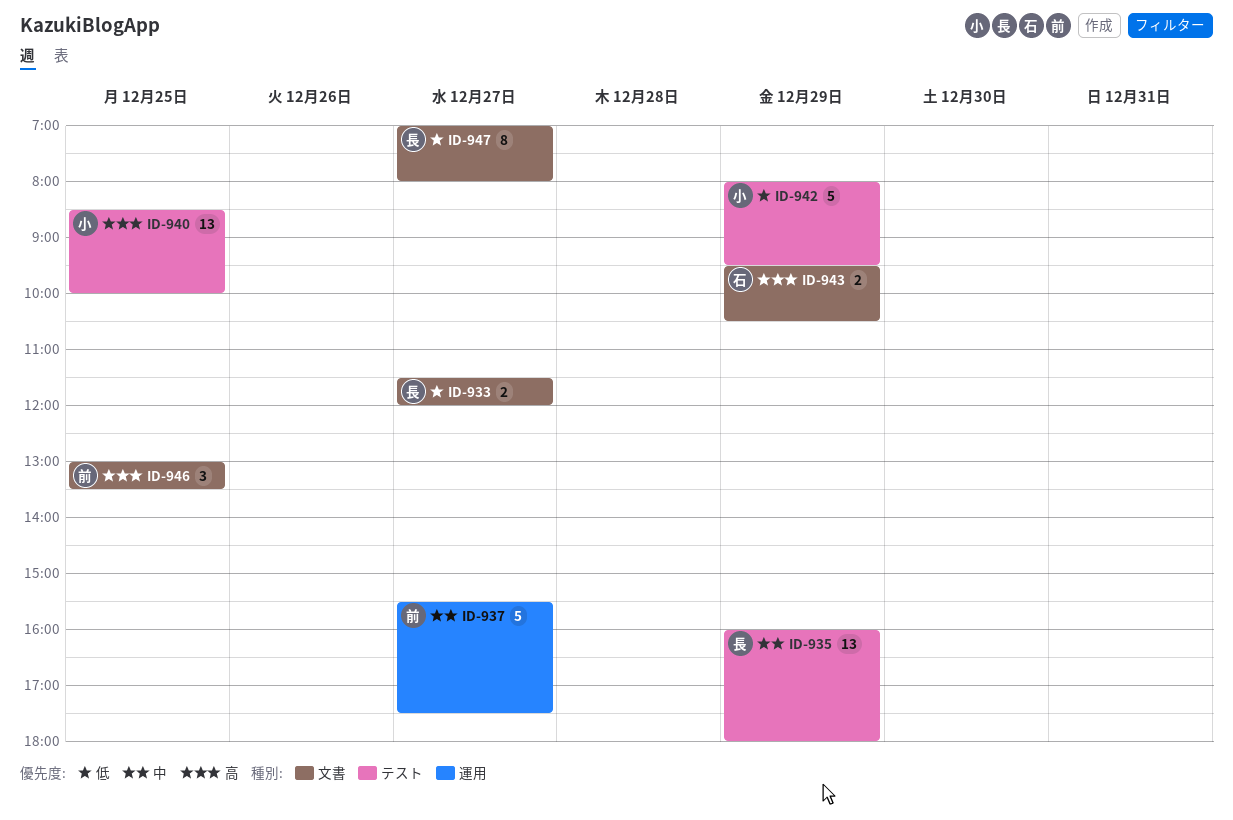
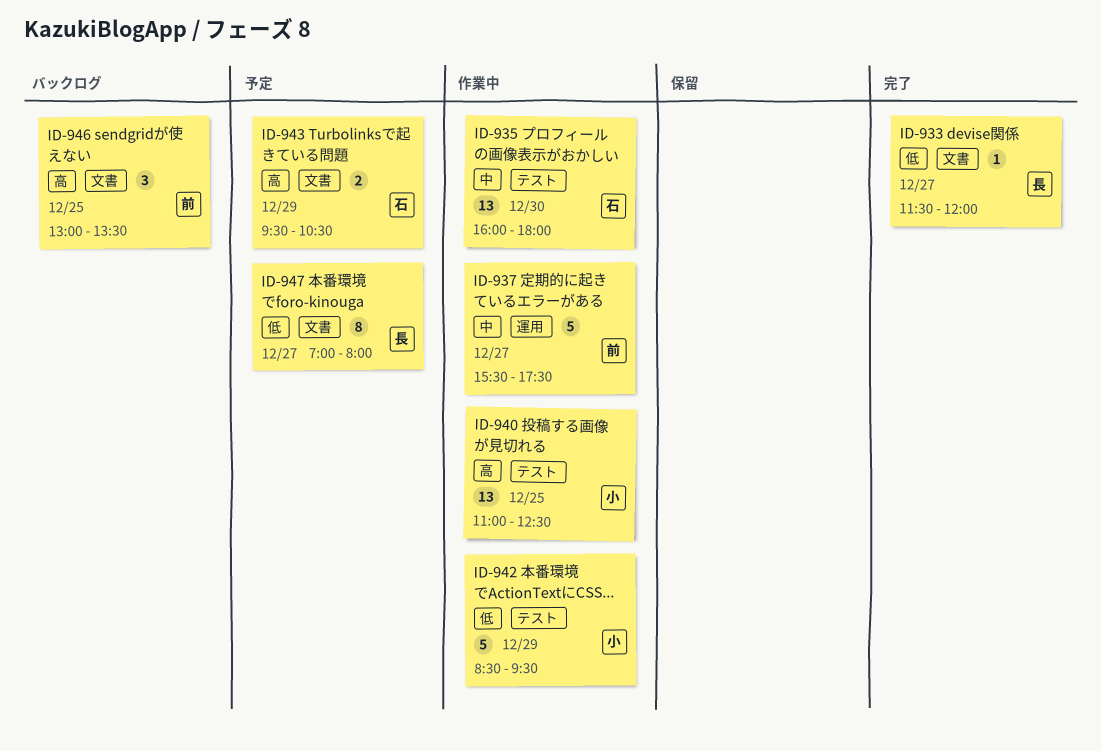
ID-933, estimate: 2 -> 1
ID-935, owner: 長 -> 石
ID-935, day: Dec 29 -> Dec 30
ID-940, begins: 08:30 -> 11:00
ID-940, ends: 10:00 -> 12:30
ID-942, begins: 08:00 -> 08:30

